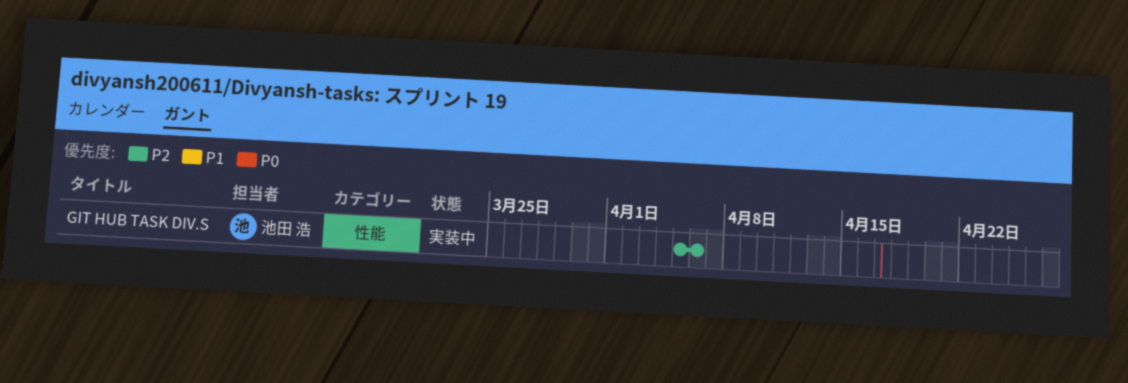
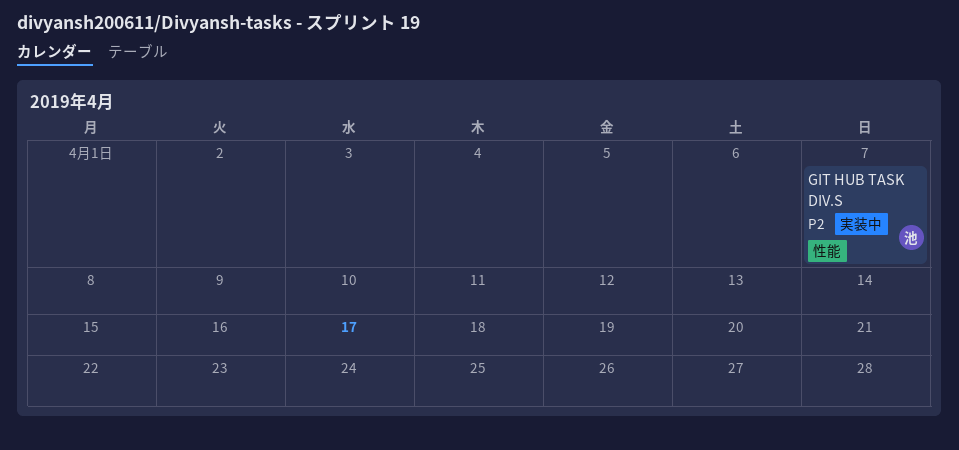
GIT HUB TASK DIV.S, due: Apr 6 -> Apr 7

